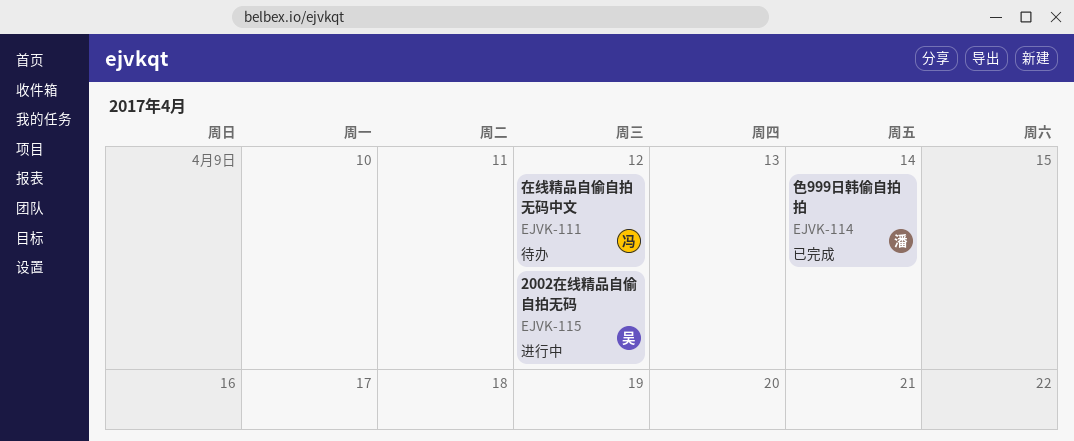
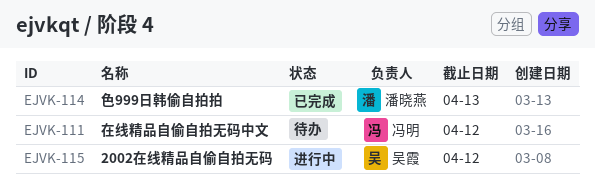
EJVK-114, due: Apr 14 -> Apr 13

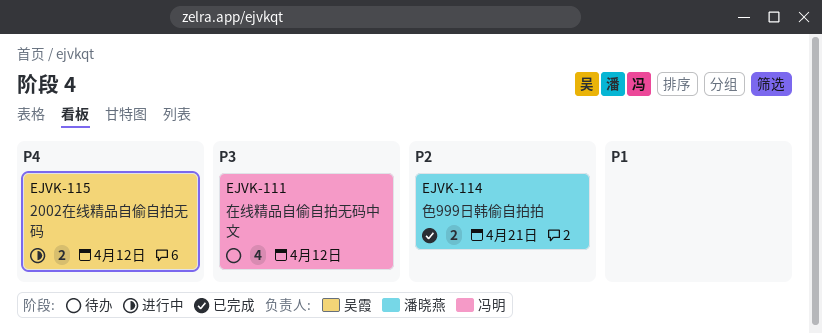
EJVK-114, due: Apr 13 -> Apr 21

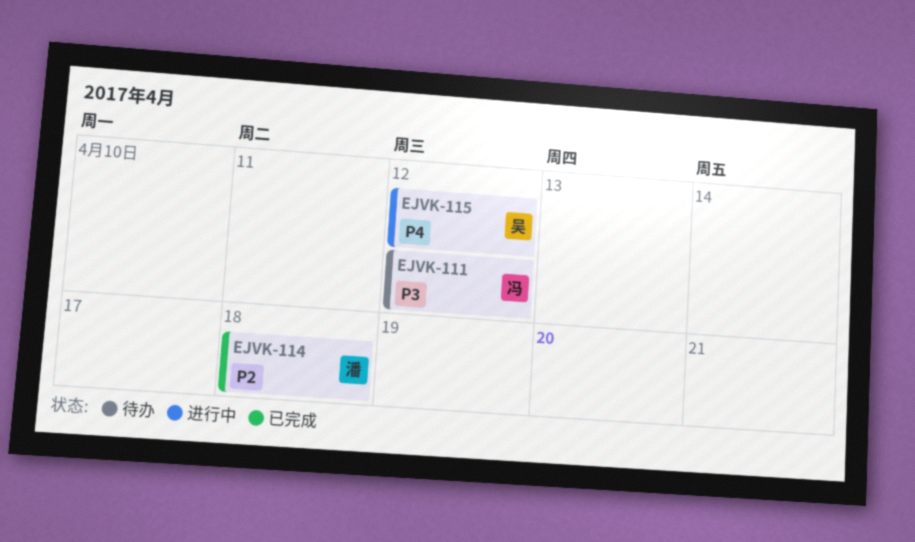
EJVK-114, due: Apr 21 -> Apr 18

